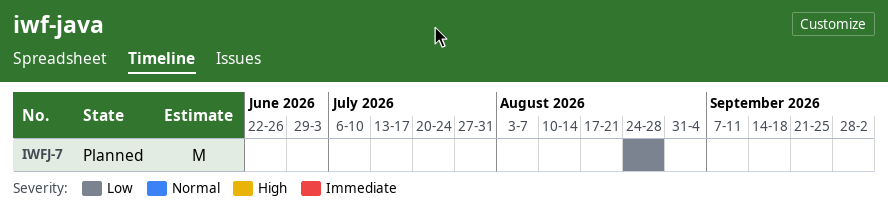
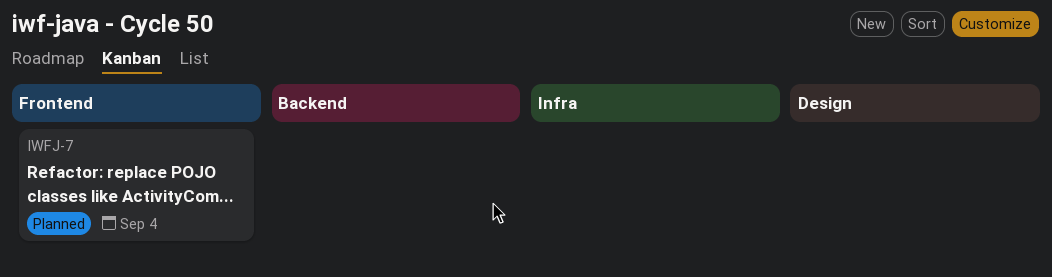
IWFJ-7, due: Aug 28 -> Sep 4

